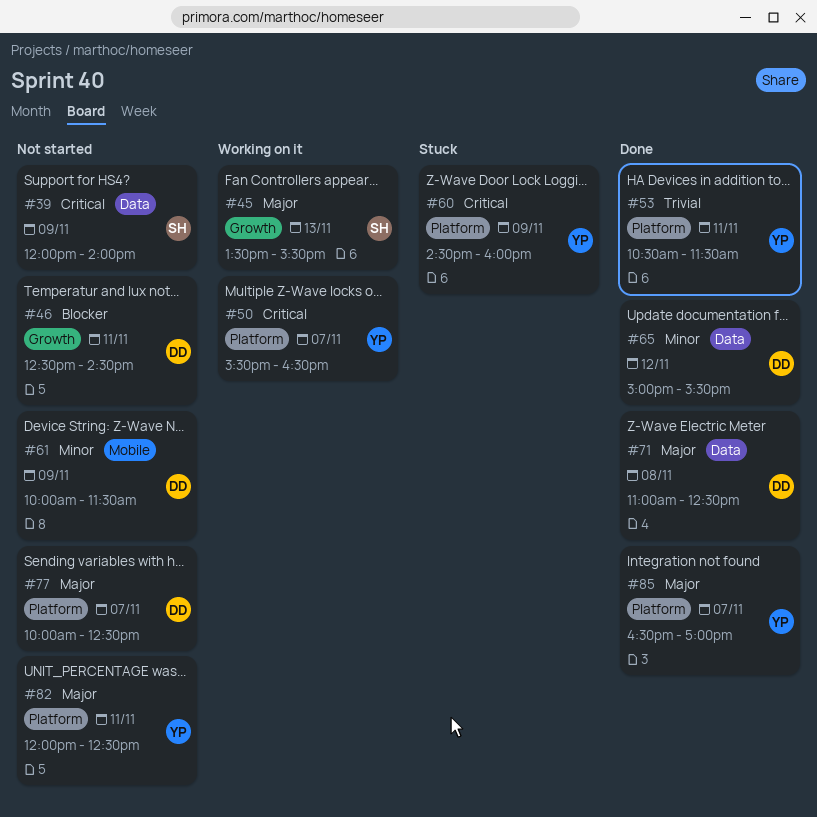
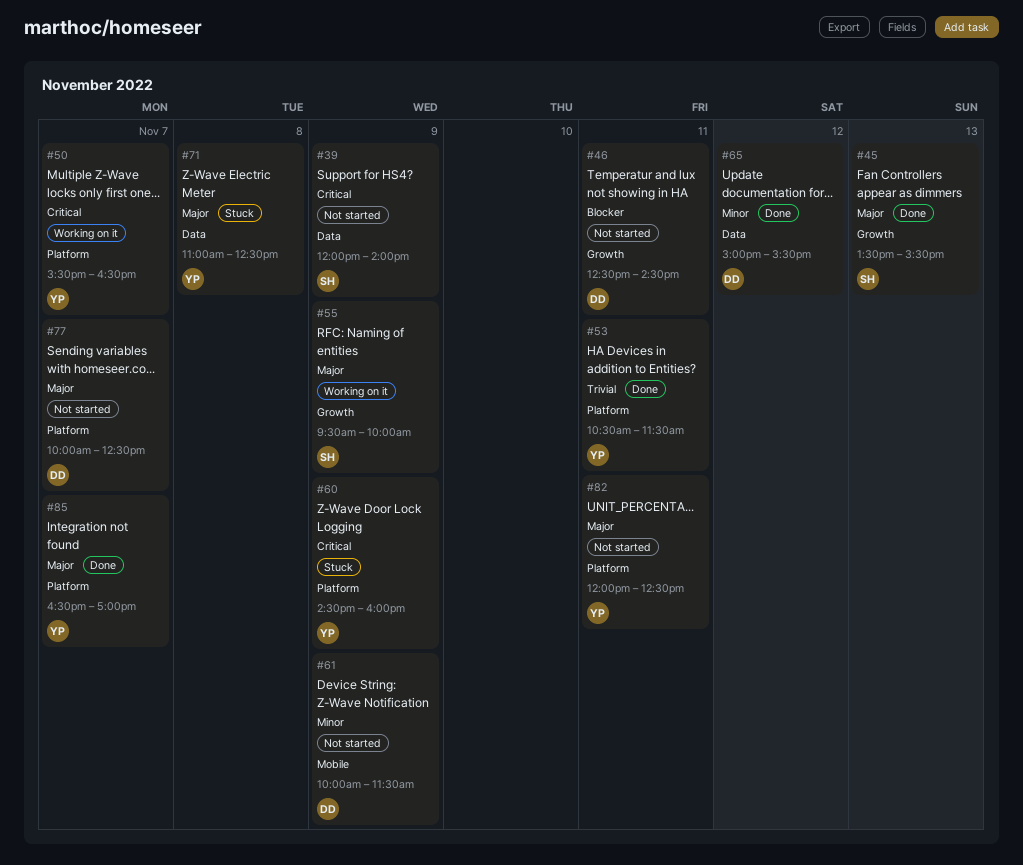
#45, status: Working on it -> Done
#55: none -> present
#71, status: Done -> Stuck
#71, owner: DD -> YP

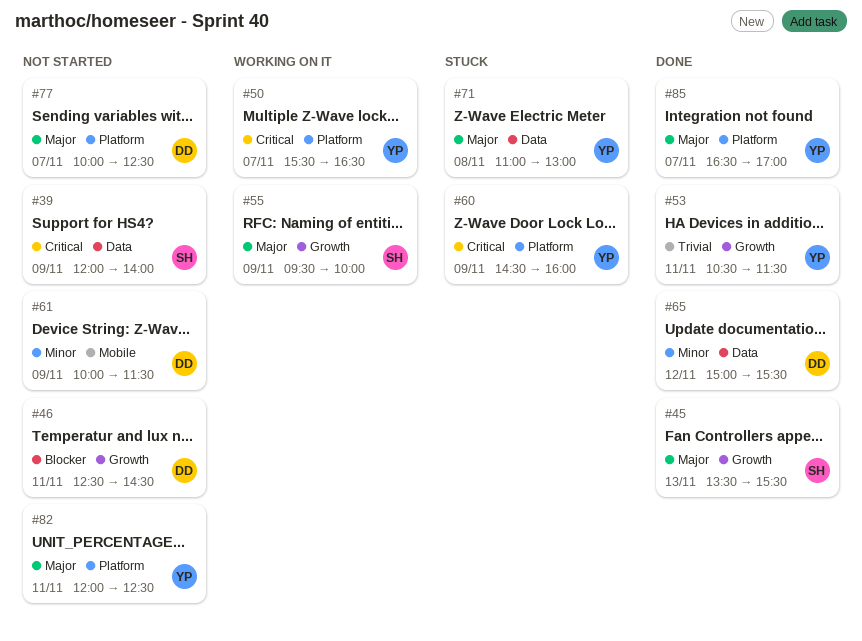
#53, label: Platform -> Growth
#71, ends: 12:30 -> 13:00

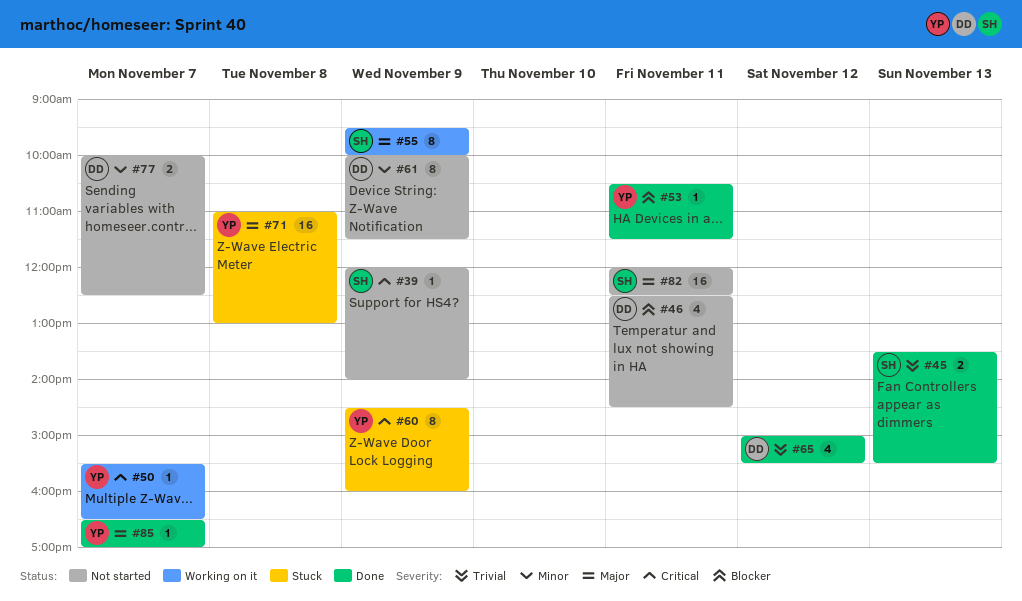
#45, priority: Major -> Trivial
#53, priority: Trivial -> Blocker
#65, priority: Minor -> Trivial
#77, priority: Major -> Minor
#82, owner: YP -> SH

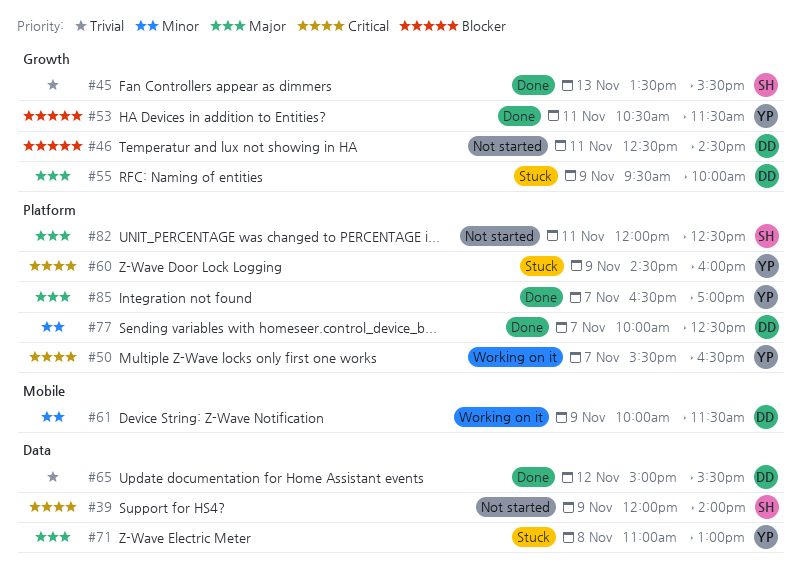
#55, status: Working on it -> Stuck
#55, owner: SH -> DD
#61, status: Not started -> Working on it
#77, status: Not started -> Done

